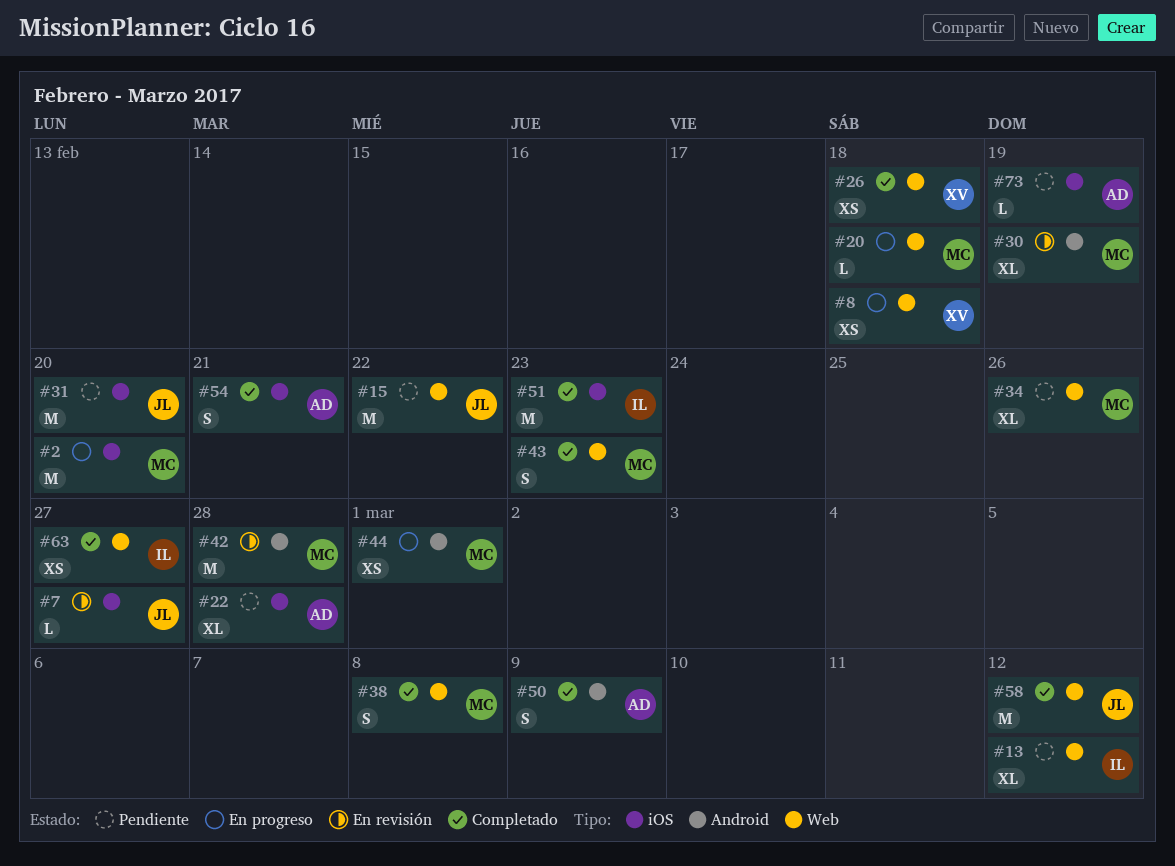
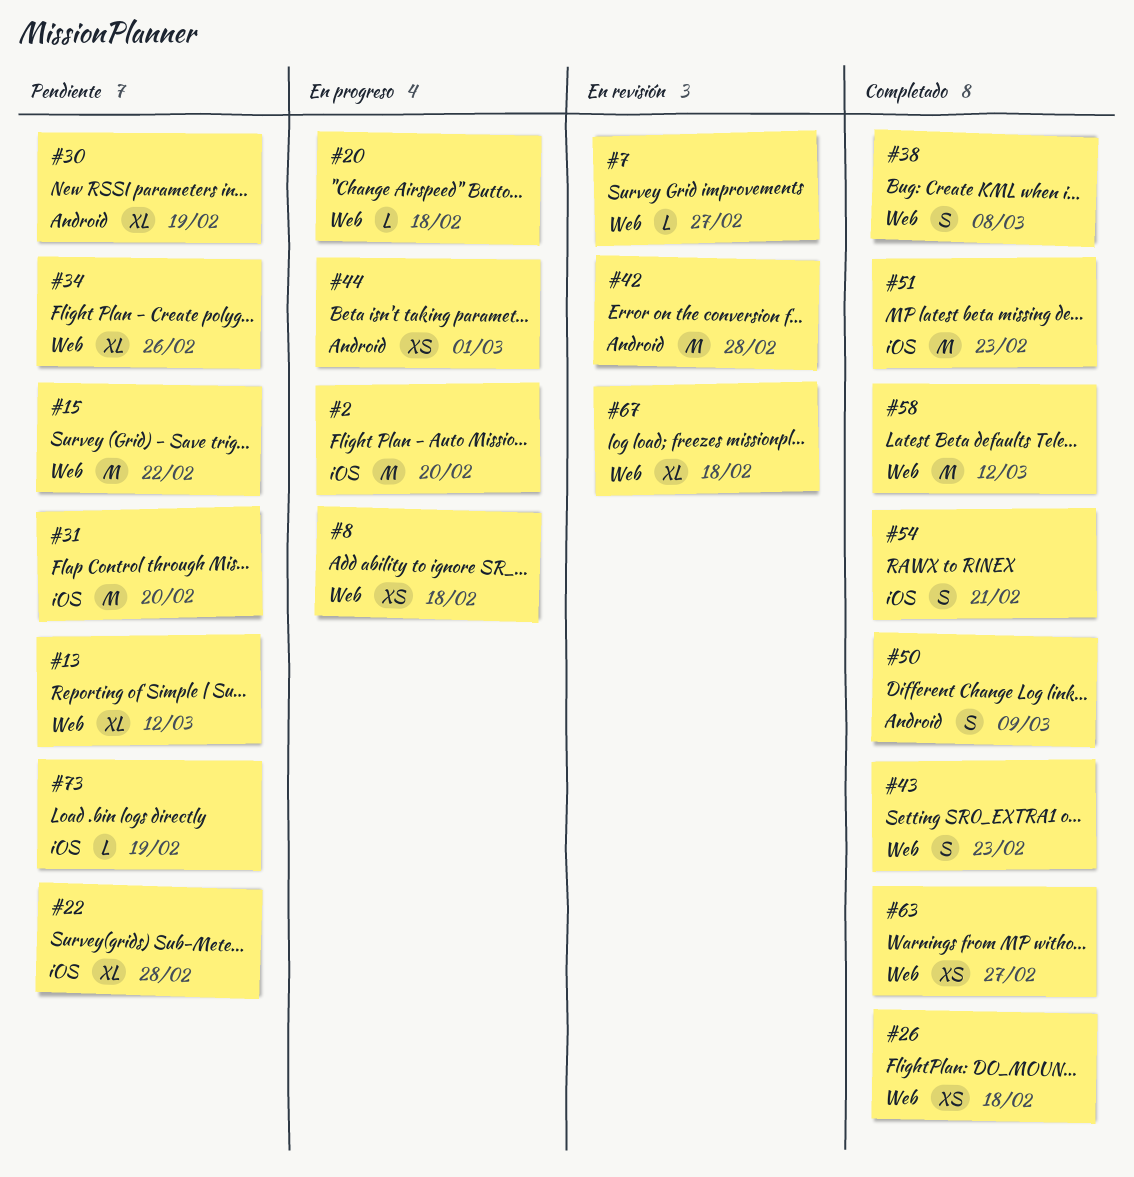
#7, label: iOS -> Web
#30, status: En revisión -> Pendiente
#67: none -> present

